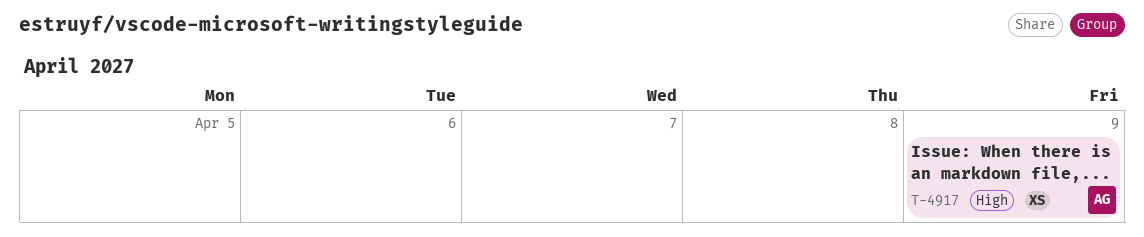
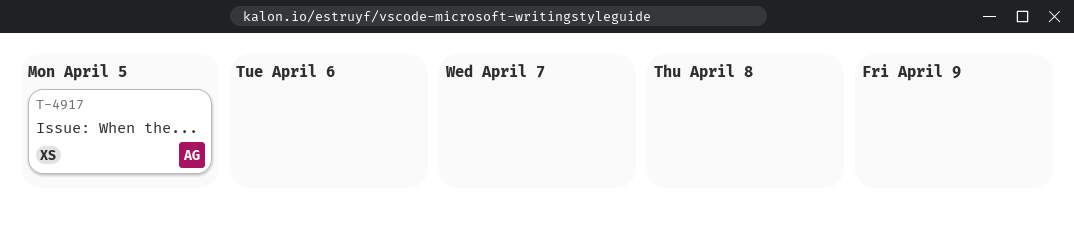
T-4917, due: Apr 9 -> Apr 5

